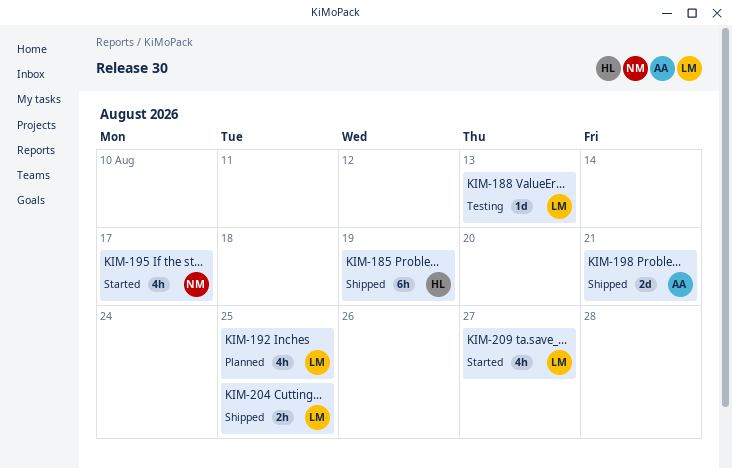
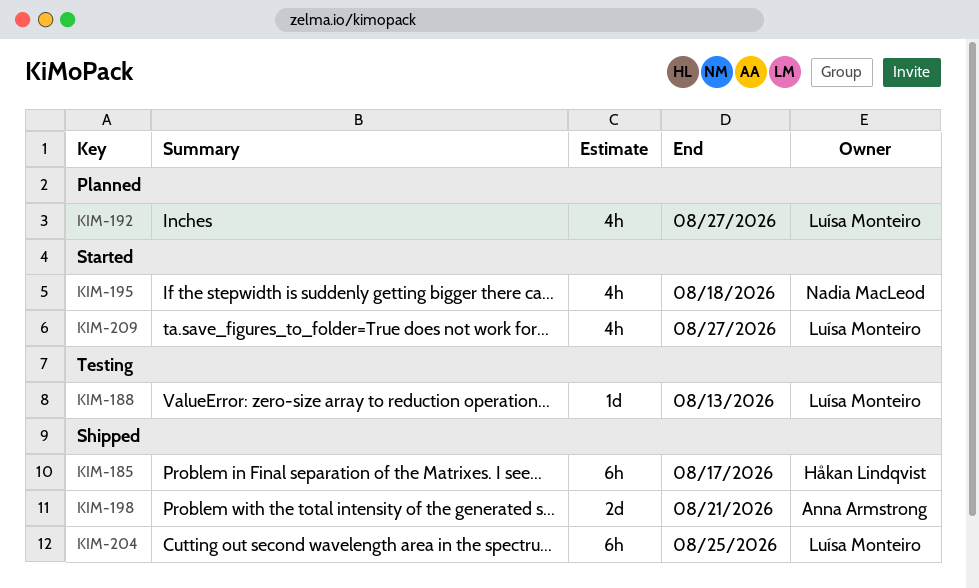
KIM-185, due: Aug 19 -> Aug 17
KIM-192, due: Aug 25 -> Aug 27
KIM-195, due: Aug 17 -> Aug 18
KIM-204, estimate: 2h -> 6h

